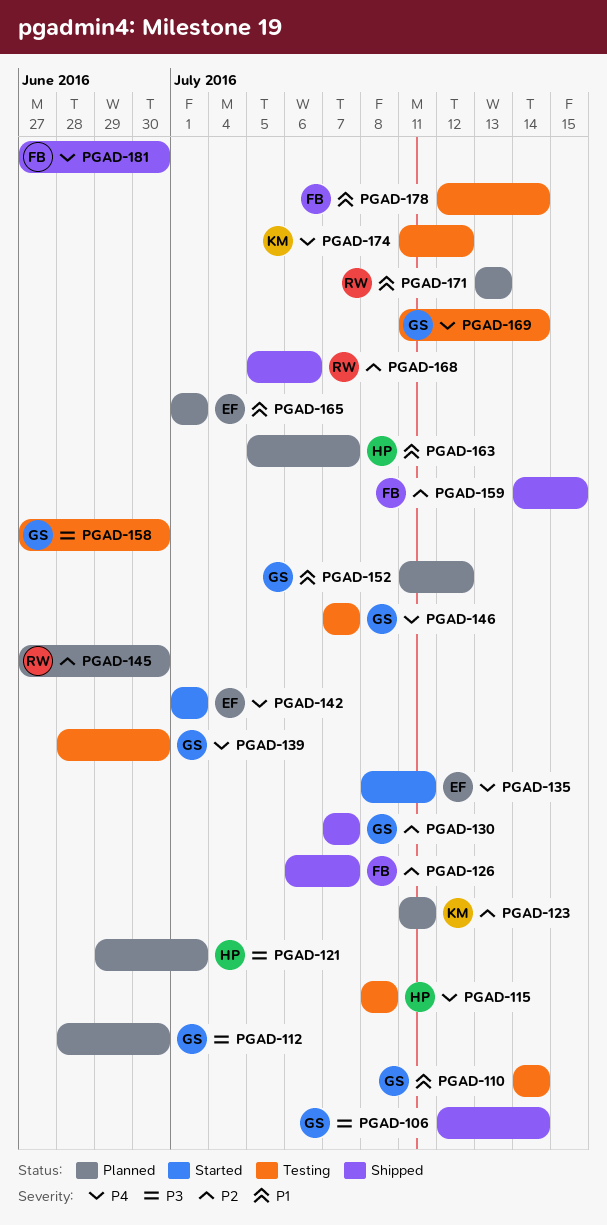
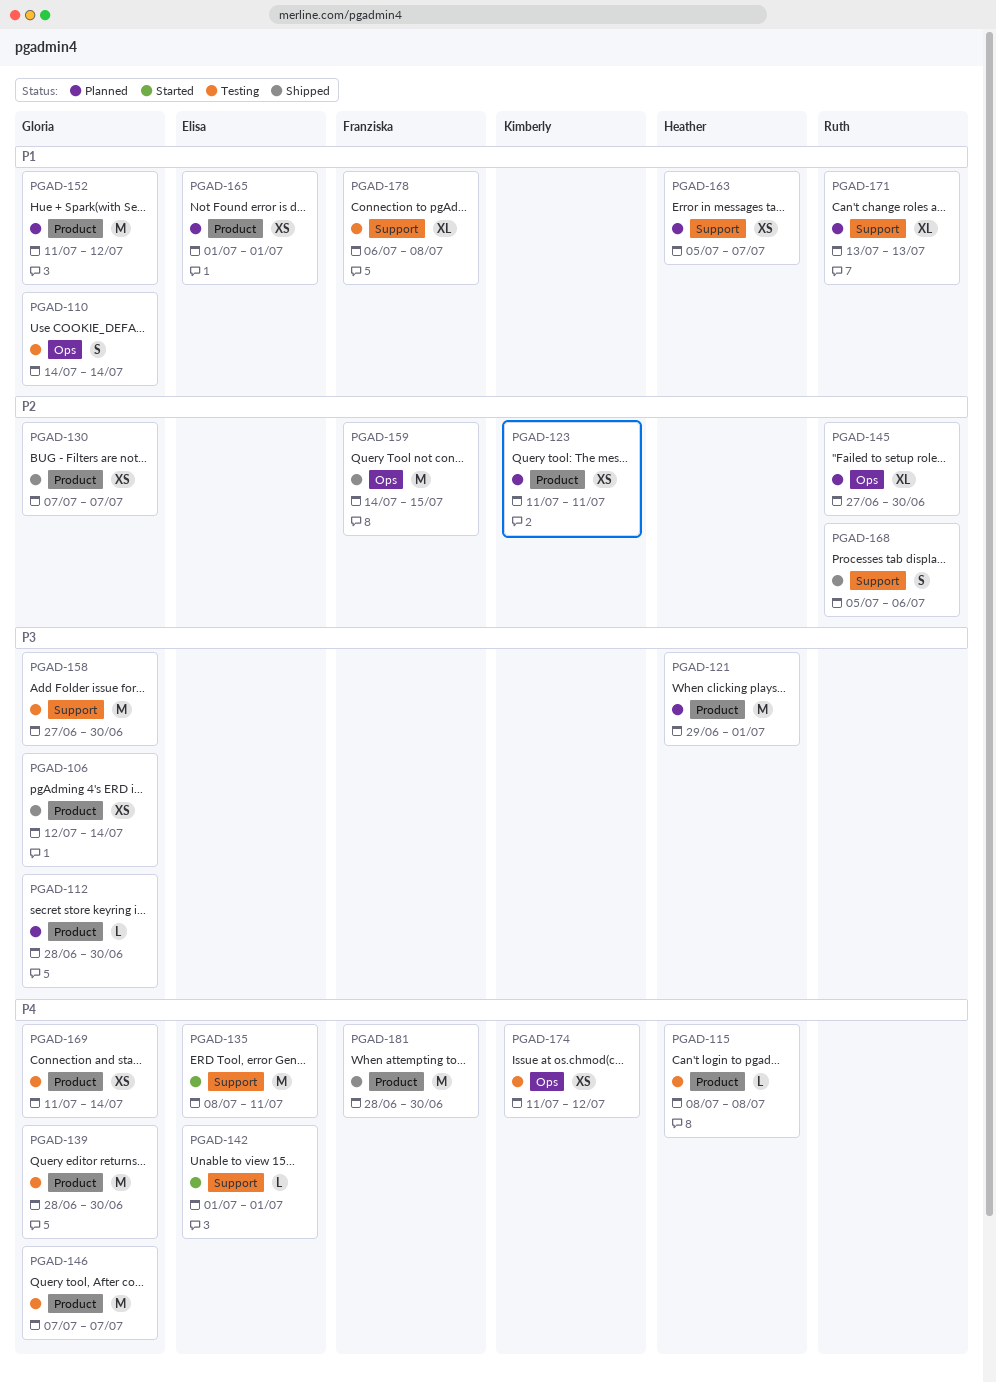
PGAD-126: present -> none
PGAD-178, start: Jul 12 -> Jul 6
PGAD-178, due: Jul 14 -> Jul 8
PGAD-181, start: Jun 27 -> Jun 28

